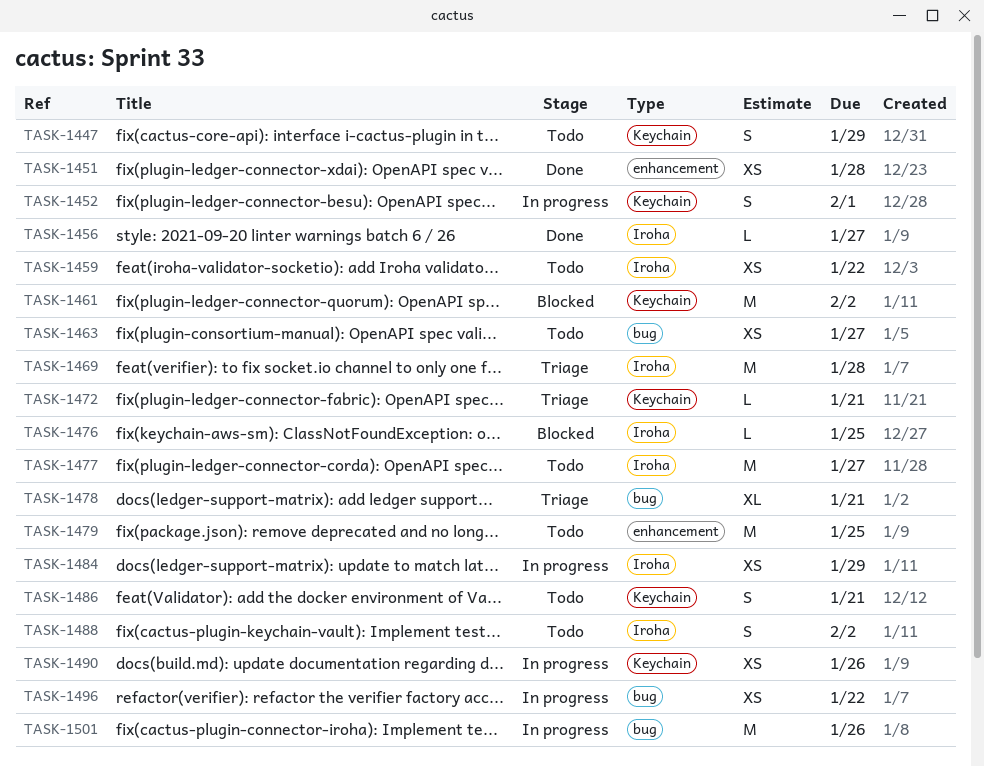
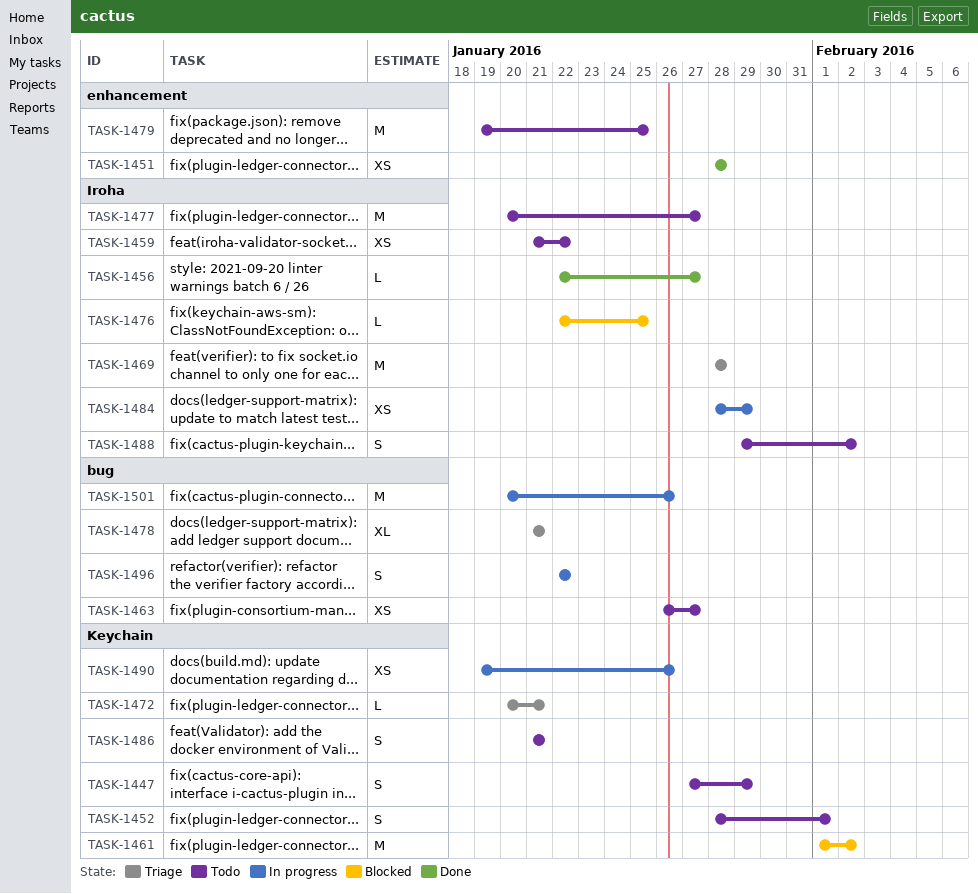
TASK-1452, status: In progress -> Todo
TASK-1496, estimate: XS -> S

